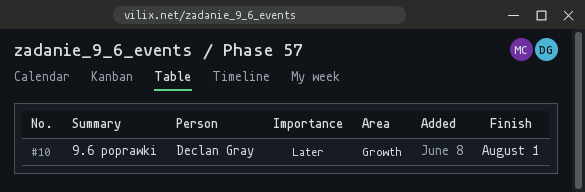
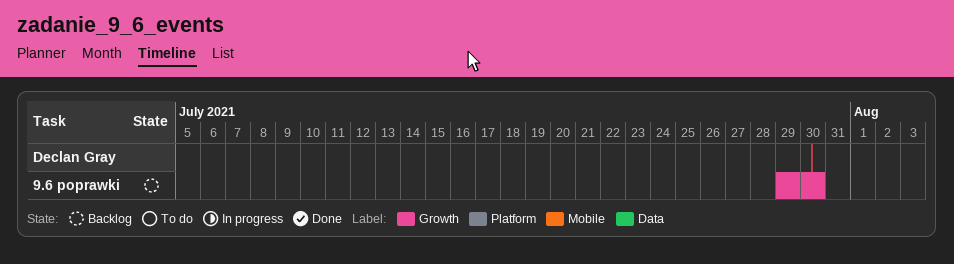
9.6 poprawki, due: Aug 1 -> Jul 30

